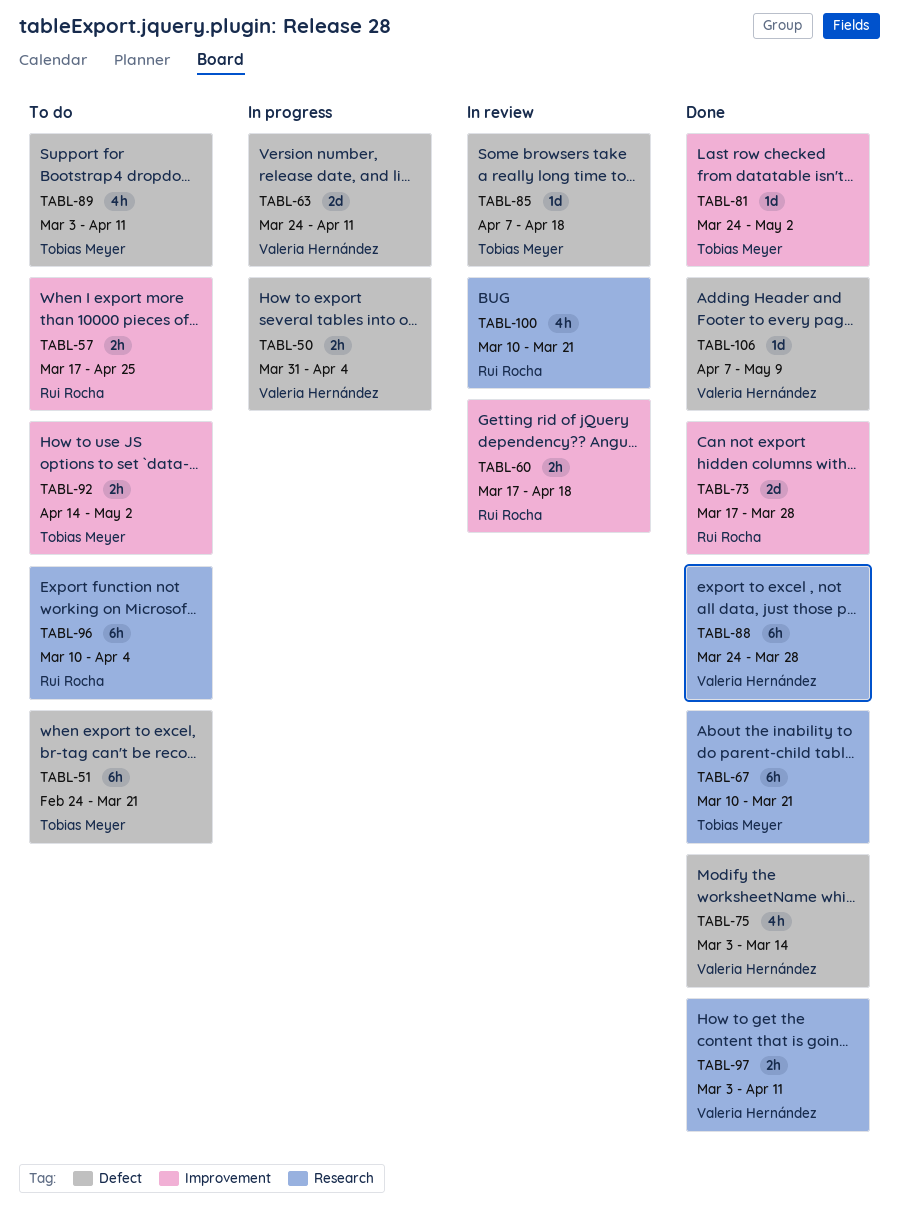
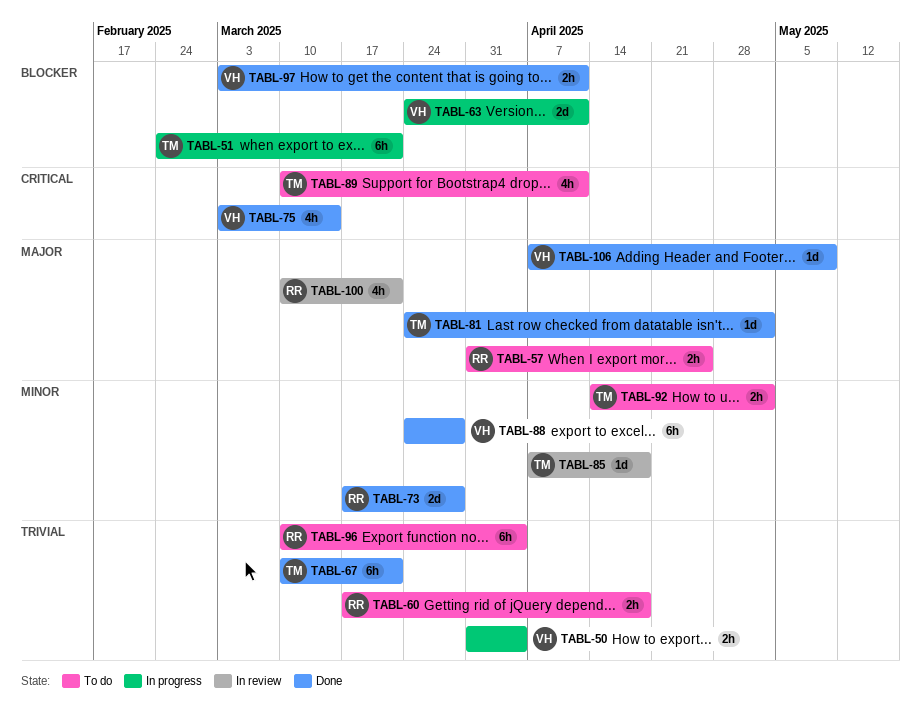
TABL-51, status: To do -> In progress
TABL-57, start: Mar 17 -> Mar 31
TABL-60, status: In review -> To do
TABL-89, start: Mar 3 -> Mar 10

